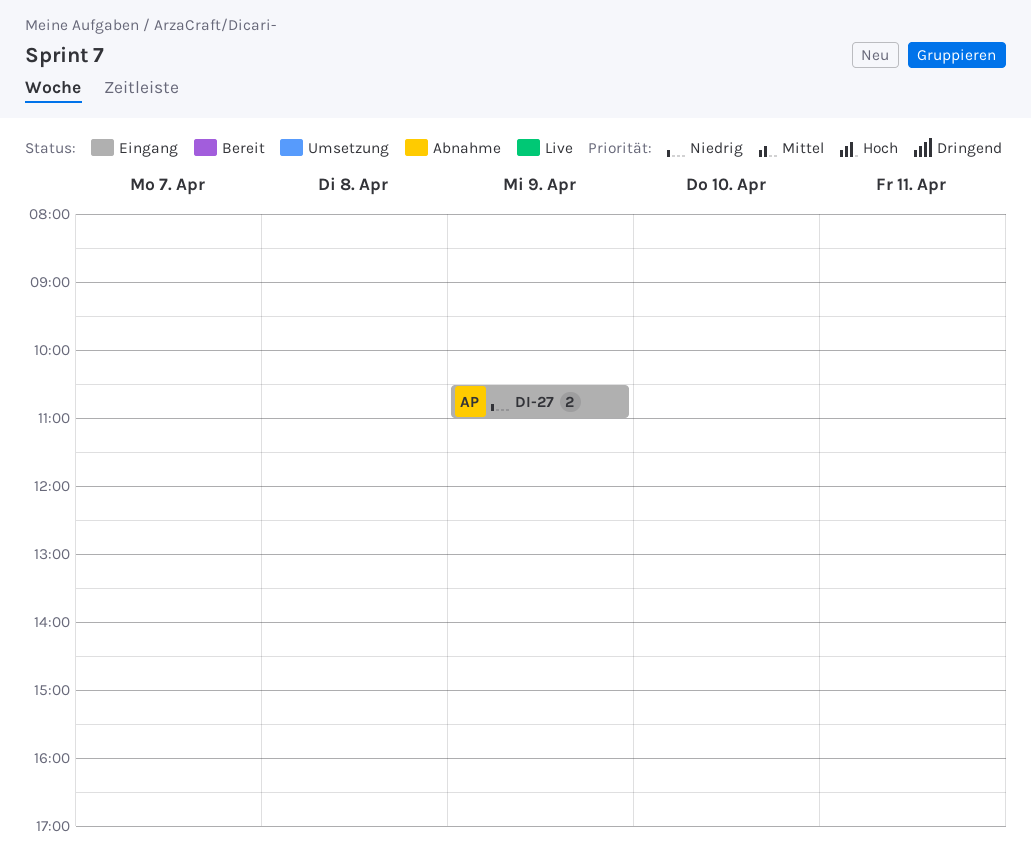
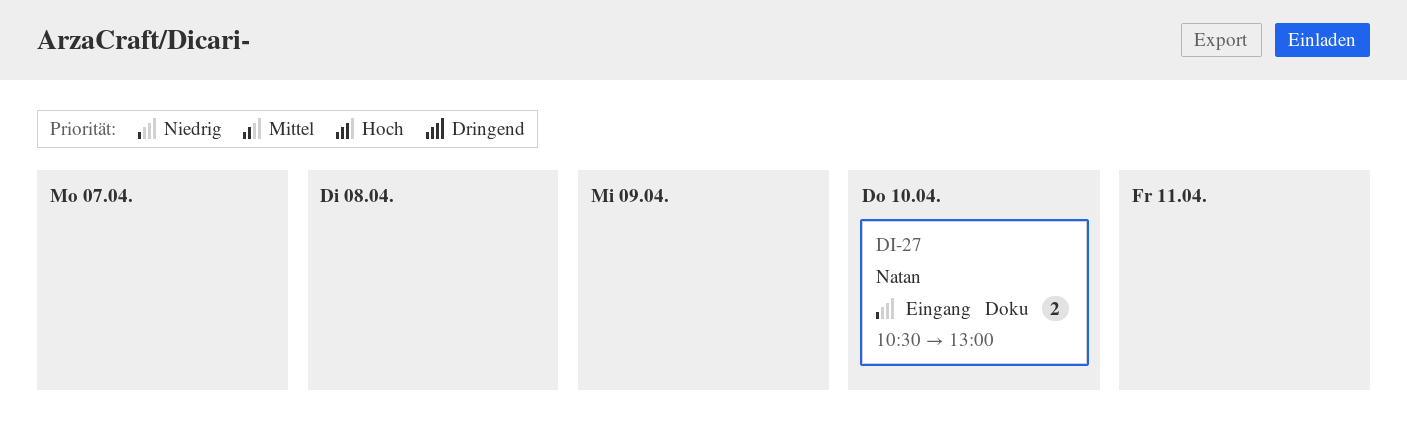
DI-27, day: Apr 9 -> Apr 10
DI-27, ends: 11:00 -> 13:00

